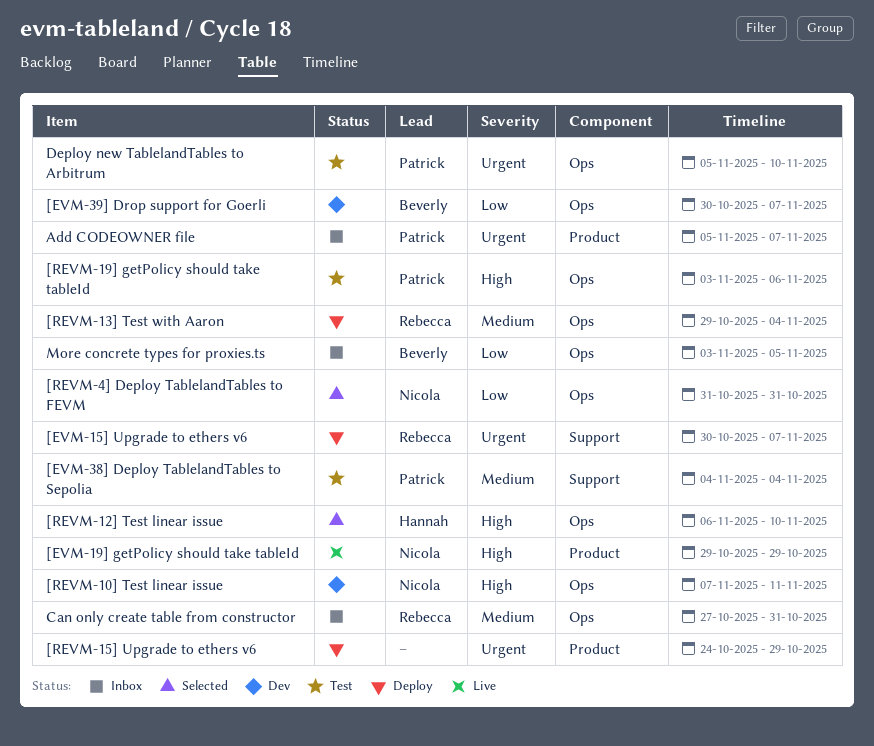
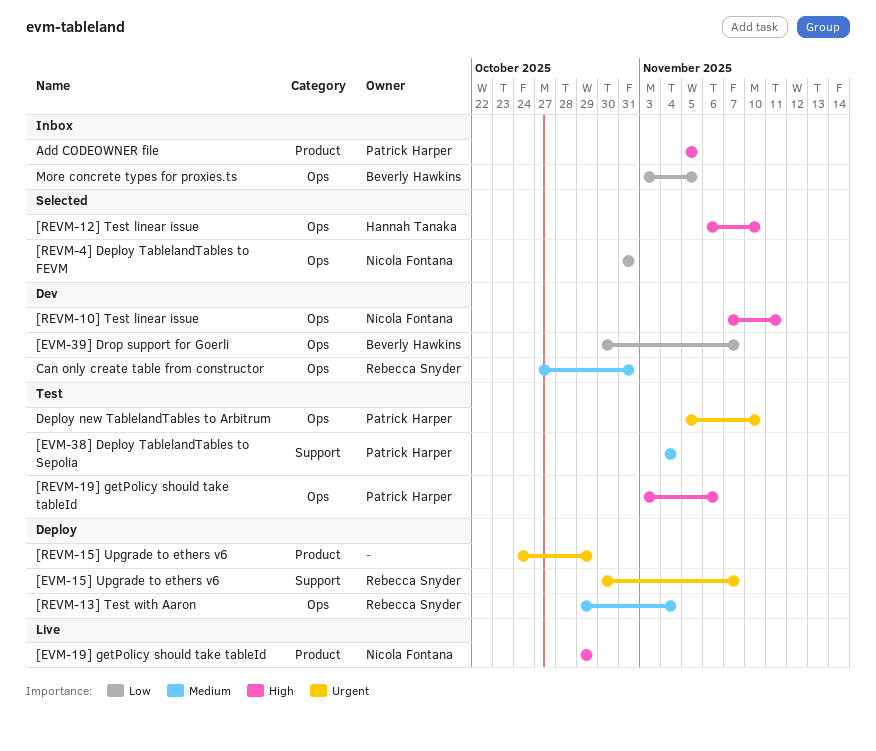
Add CODEOWNER file, priority: Urgent -> High
Add CODEOWNER file, due: Nov 7 -> Nov 5
Can only create table from constructor, status: Inbox -> Dev

